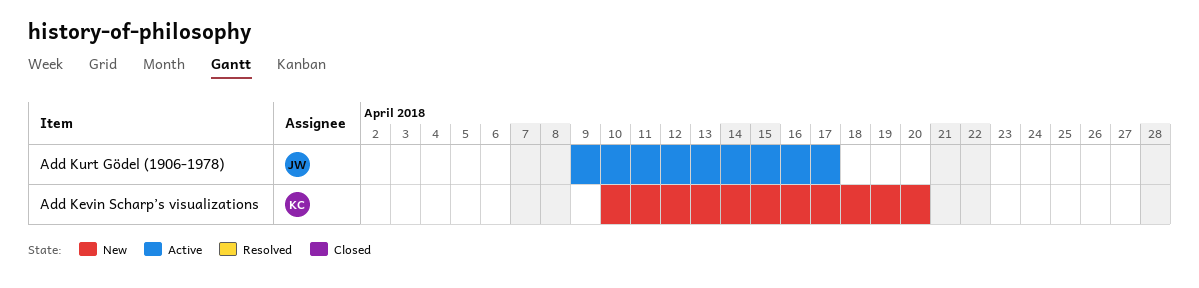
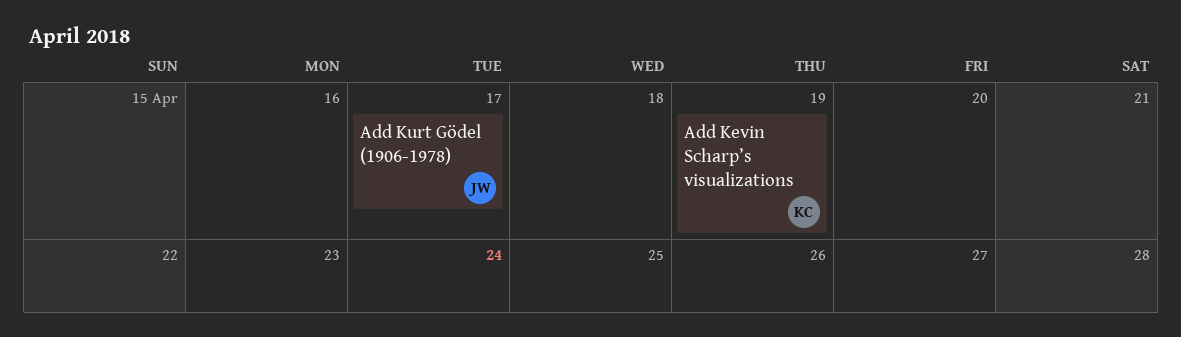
Add Kevin Scharp’s visualizations, due: Apr 20 -> Apr 19

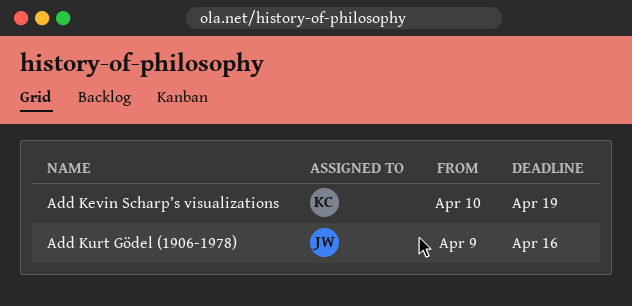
Add Kurt Gödel (1906-1978), due: Apr 17 -> Apr 16

